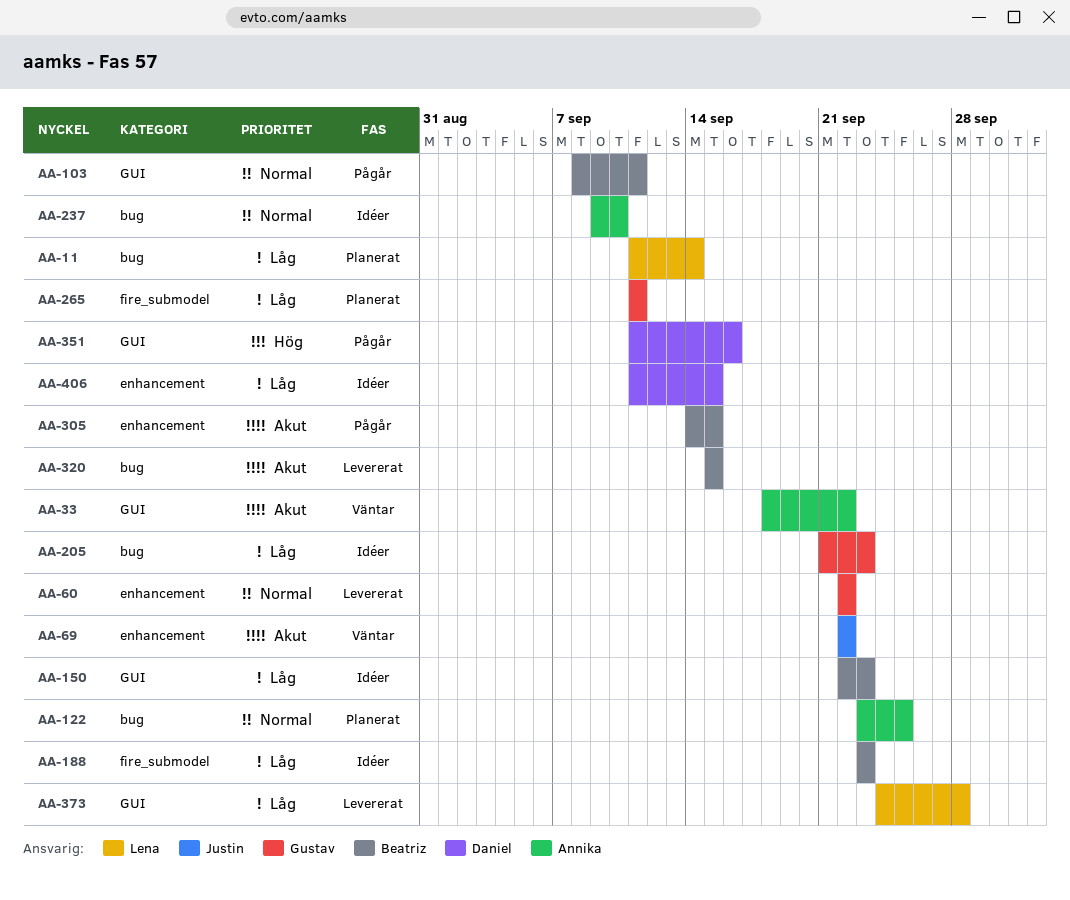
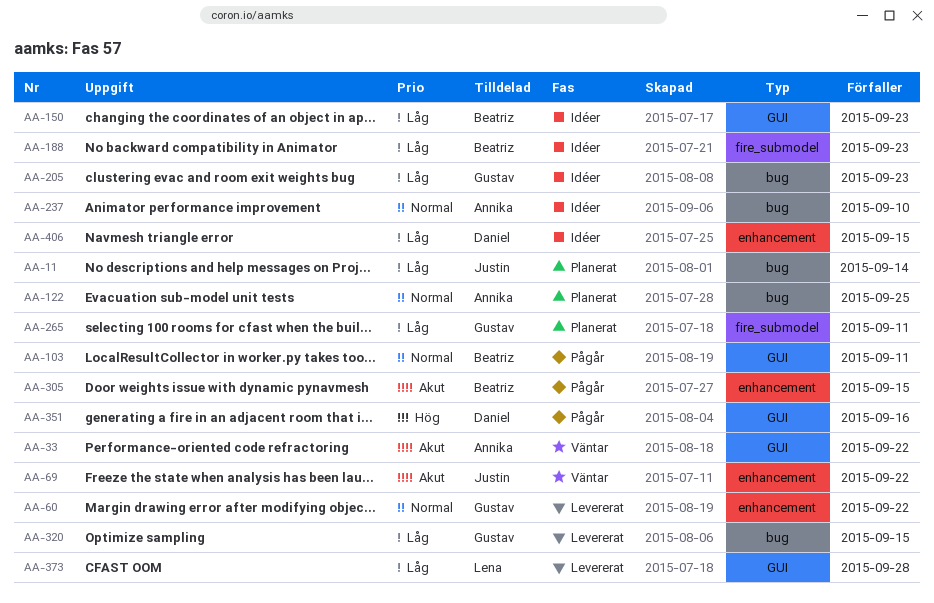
AA-11, owner: Lena -> Justin
AA-320, owner: Beatriz -> Gustav
AA-320, priority: Akut -> Låg

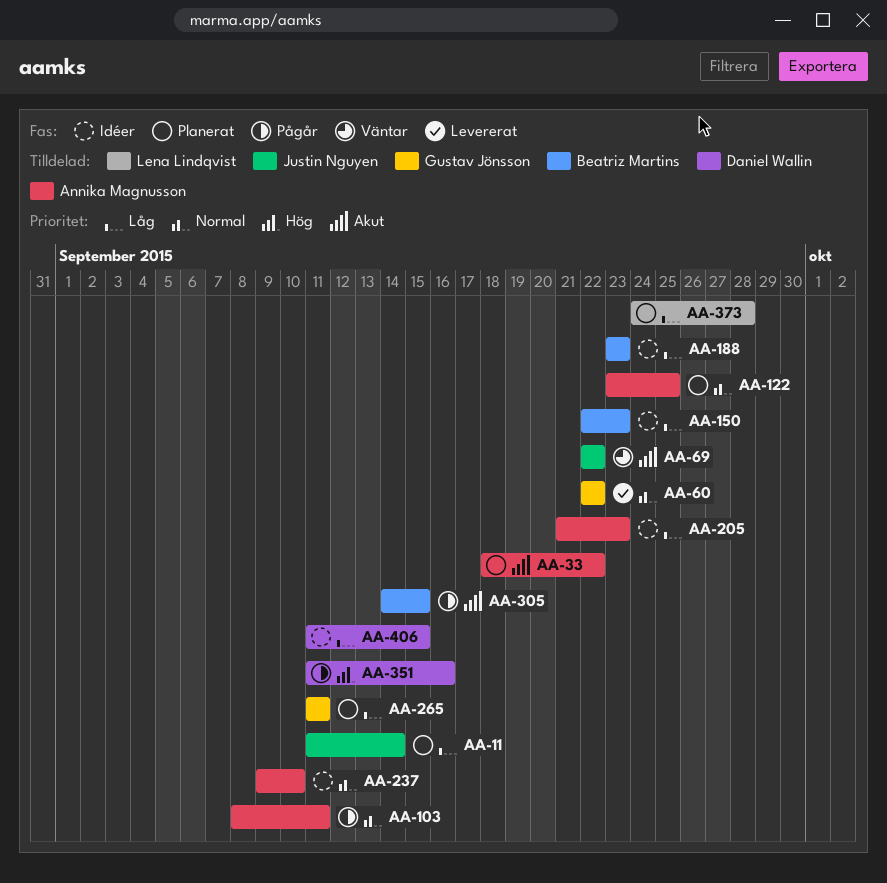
AA-33, status: Väntar -> Planerat
AA-103, owner: Beatriz Martins -> Annika Magnusson
AA-205, owner: Gustav Jönsson -> Annika Magnusson
AA-320: present -> none
AA-373, status: Levererat -> Planerat

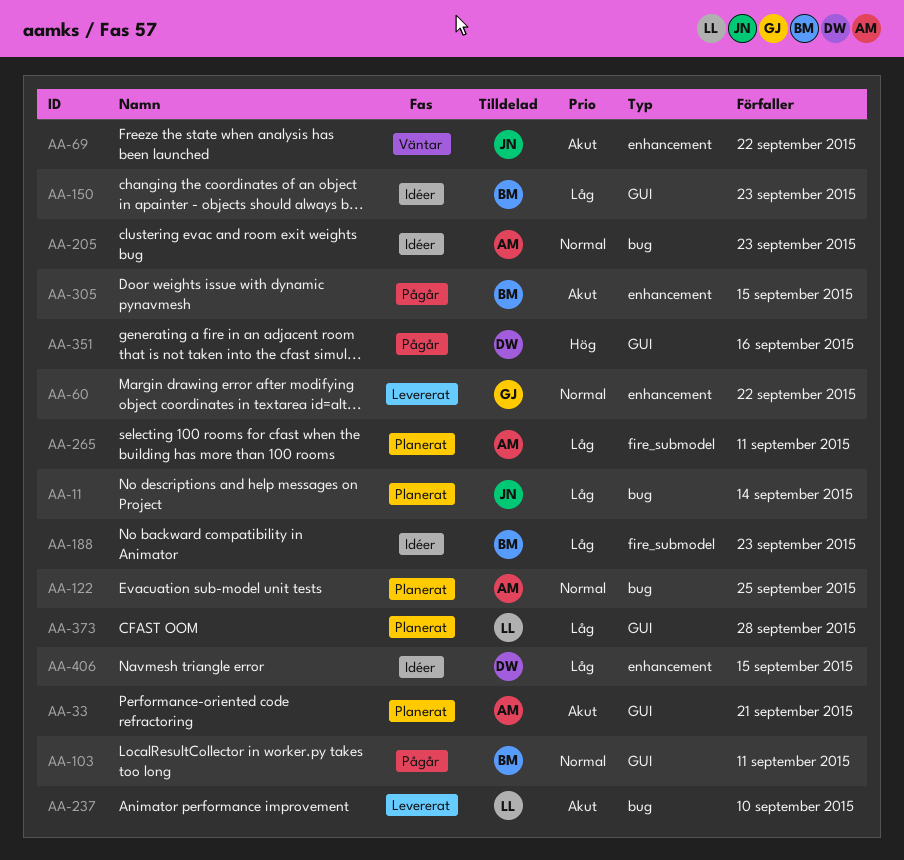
AA-33, due: Sep 22 -> Sep 21
AA-103, owner: Annika Magnusson -> Beatriz Martins
AA-205, priority: Låg -> Normal
AA-237, status: Idéer -> Levererat
AA-237, owner: Annika Magnusson -> Lena Lindqvist
AA-237, priority: Normal -> Akut
AA-265, owner: Gustav Jönsson -> Annika Magnusson

